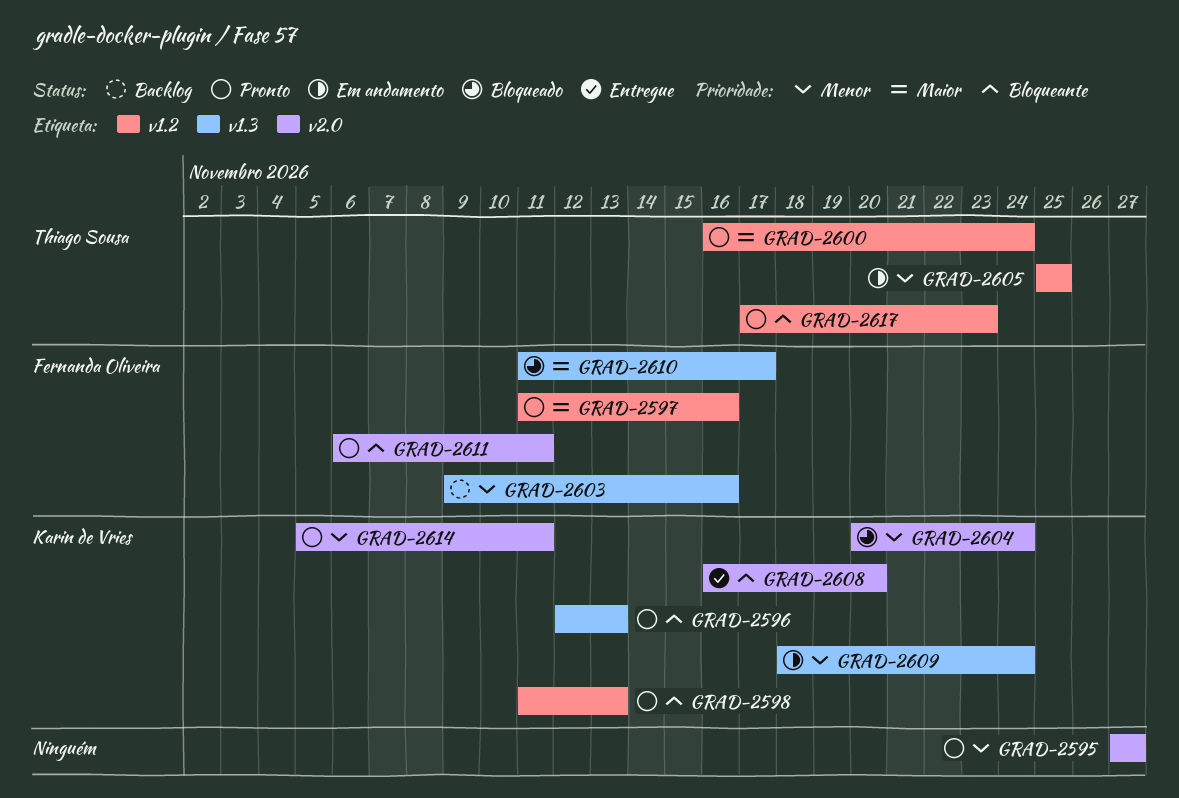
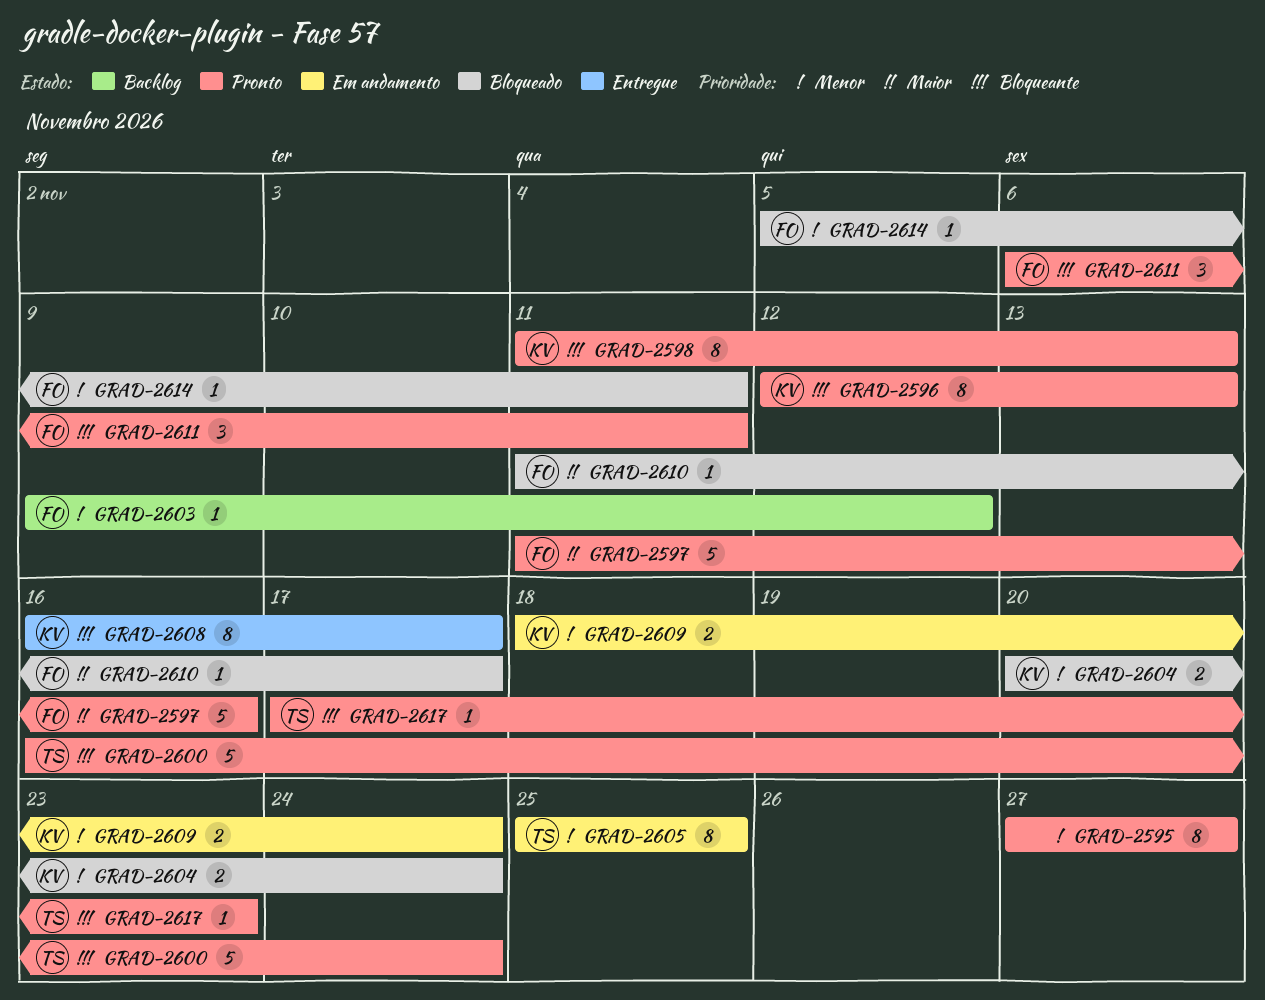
GRAD-2600, priority: Maior -> Bloqueante
GRAD-2603, due: Nov 16 -> Nov 12
GRAD-2608, due: Nov 20 -> Nov 17
GRAD-2614, status: Pronto -> Bloqueado
GRAD-2614, owner: Karin de Vries -> Fernanda Oliveira

